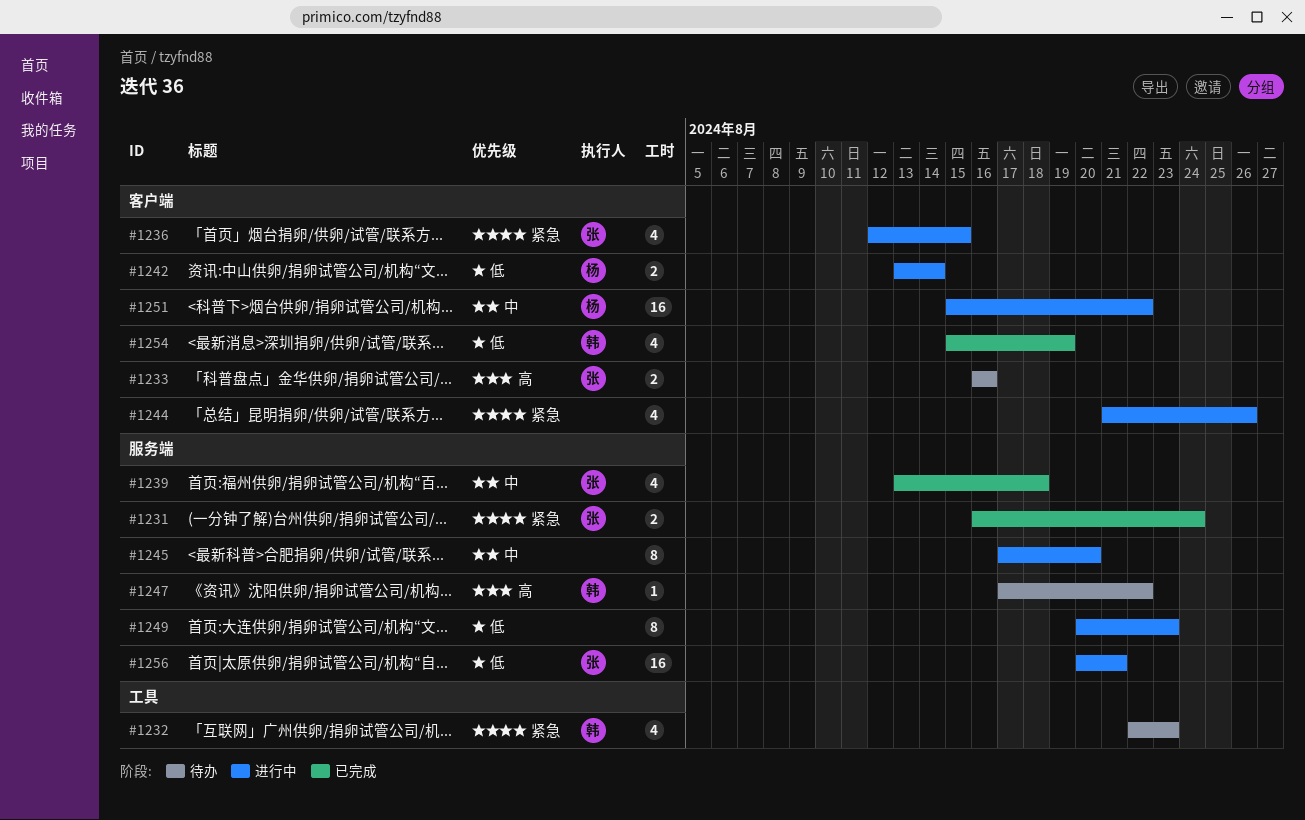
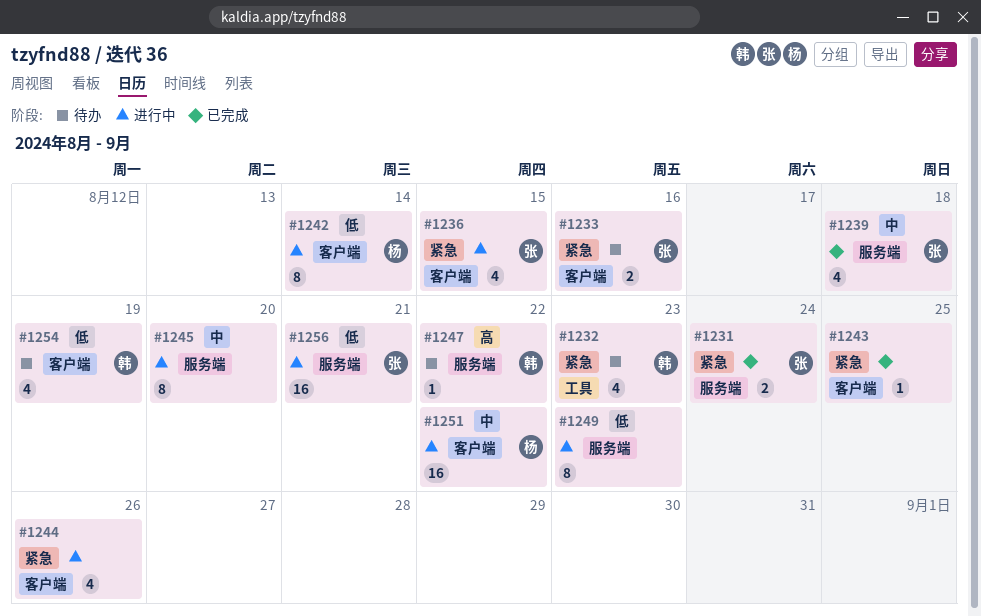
#1233, priority: 高 -> 紧急
#1242, estimate: 2 -> 8
#1243: none -> present
#1254, status: 已完成 -> 待办

